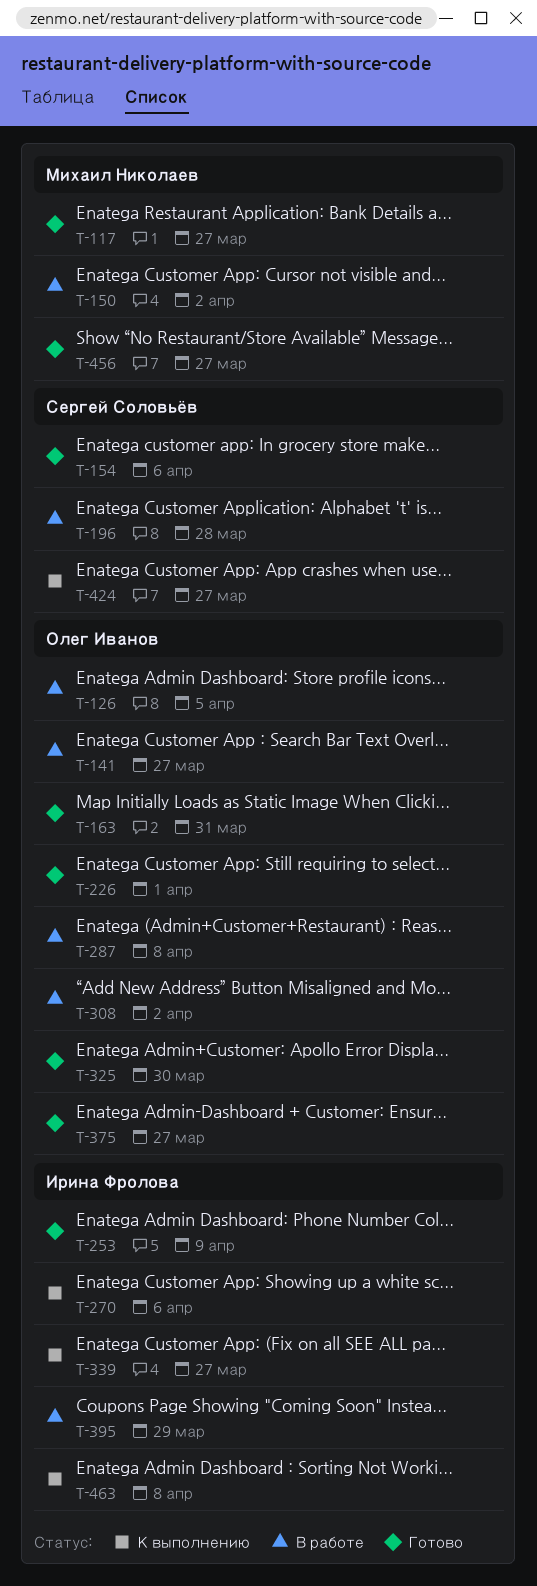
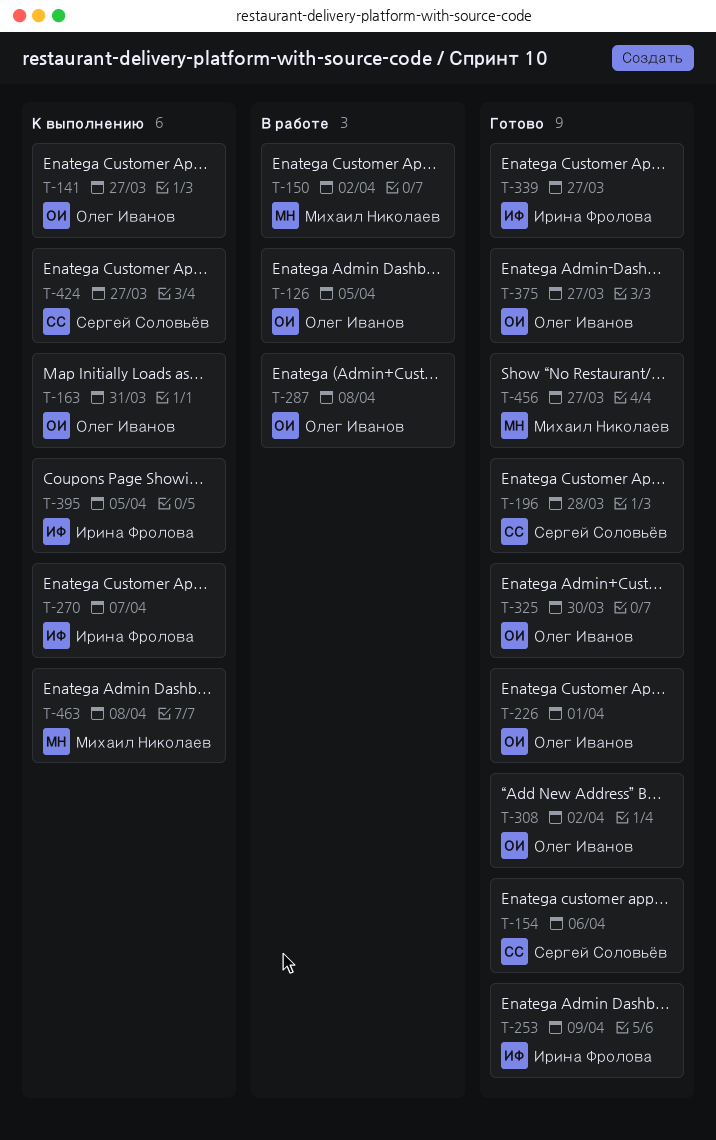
T-117: present -> none
T-141, status: В работе -> К выполнению
T-163, status: Готово -> К выполнению
T-196, status: В работе -> Готово
T-270, due: Apr 6 -> Apr 7
T-308, status: В работе -> Готово
T-339, status: К выполнению -> Готово
T-395, status: В работе -> К выполнению
T-395, due: Mar 29 -> Apr 5
T-463, owner: Ирина Фролова -> Михаил Николаев

